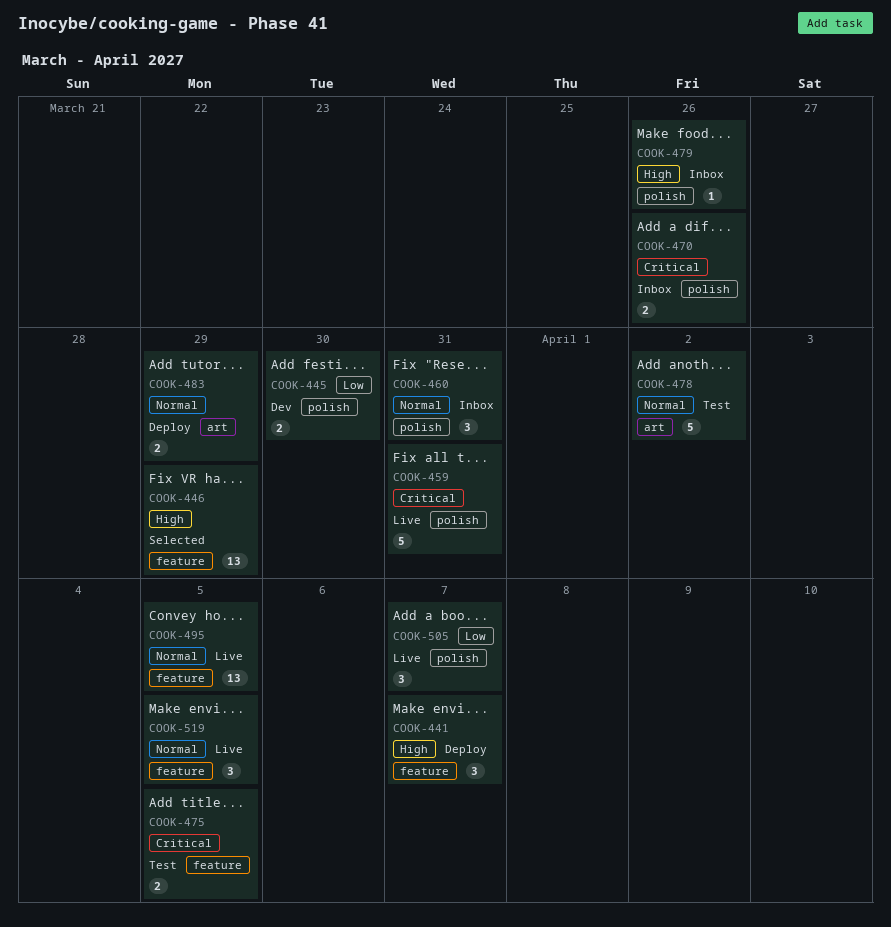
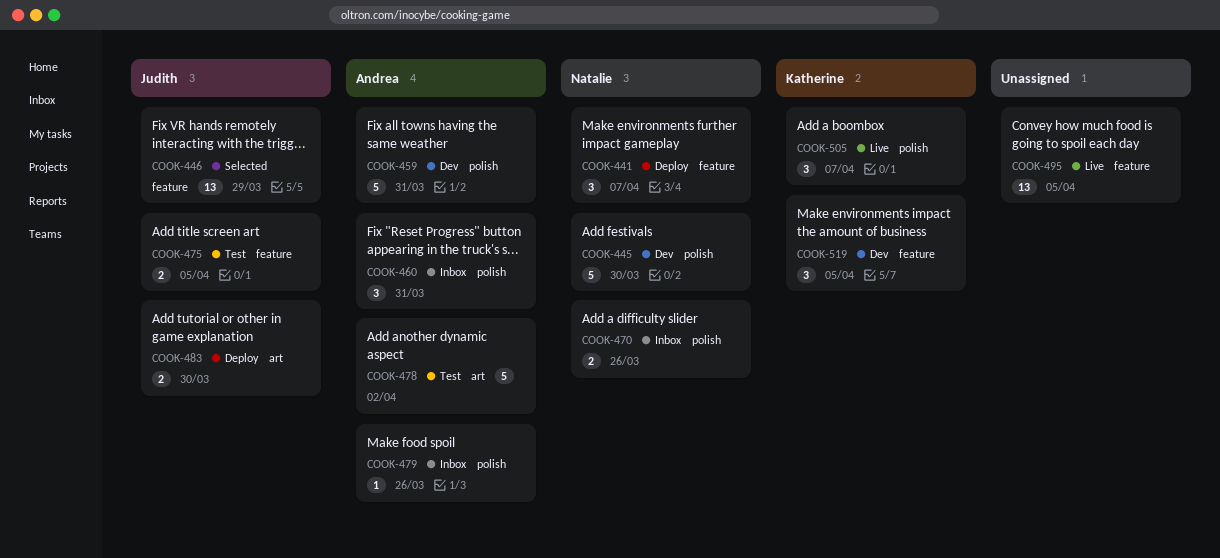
COOK-445, estimate: 2 -> 5
COOK-459, status: Live -> Dev
COOK-483, due: Mar 29 -> Mar 30
COOK-519, status: Live -> Dev

